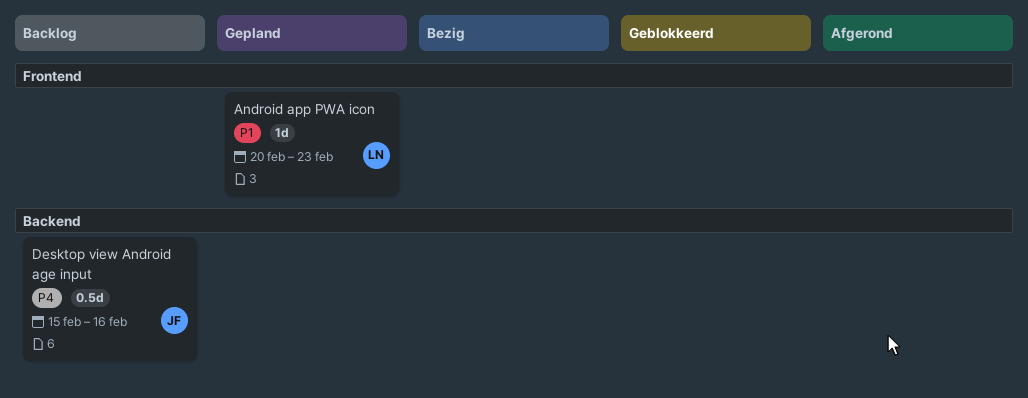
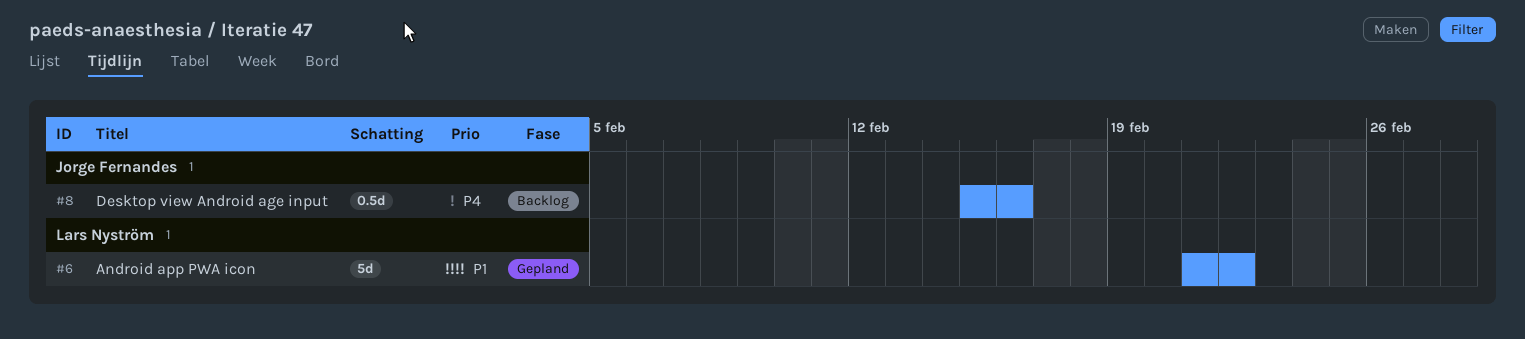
Android app PWA icon, estimate: 1d -> 5d
Android app PWA icon, start: Feb 20 -> Feb 21
Android app PWA icon, due: Feb 23 -> Feb 22

